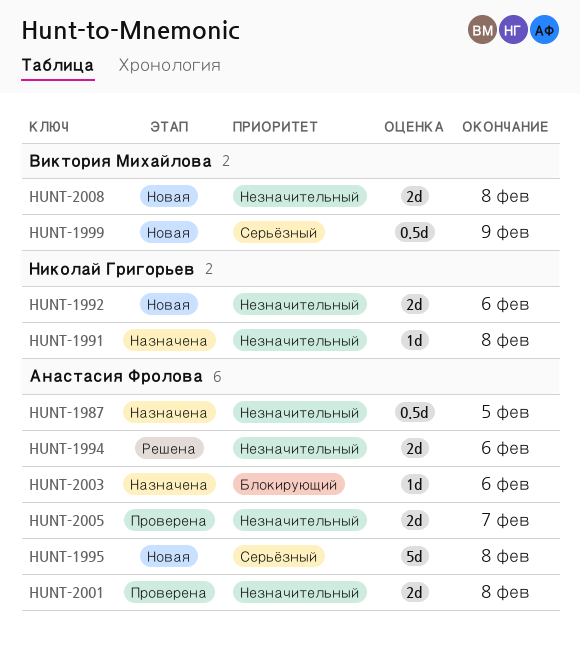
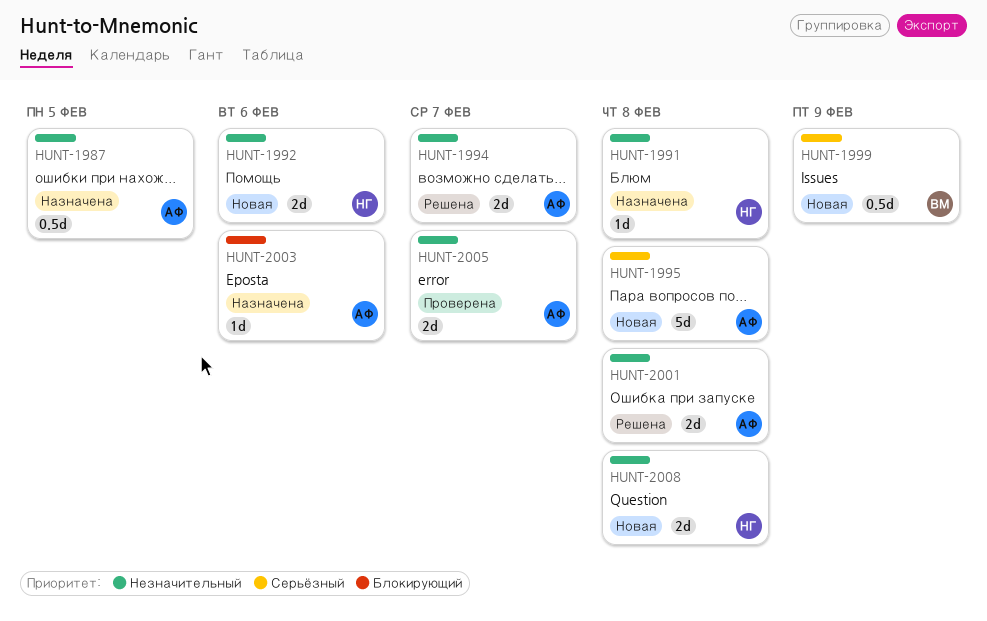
HUNT-1994, due: Feb 6 -> Feb 7
HUNT-2001, status: Проверена -> Решена
HUNT-2008, owner: Виктория Михайлова -> Николай Григорьев

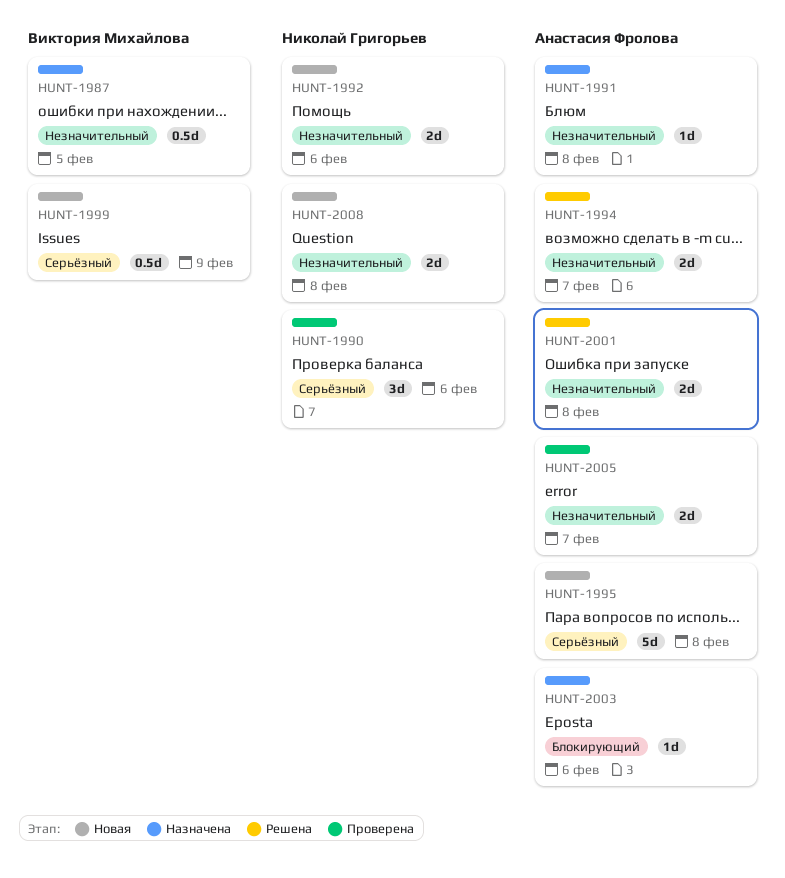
HUNT-1987, owner: Анастасия Фролова -> Виктория Михайлова
HUNT-1990: none -> present
HUNT-1991, owner: Николай Григорьев -> Анастасия Фролова

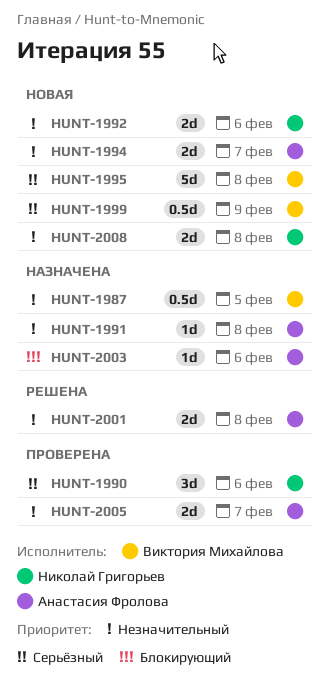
HUNT-1994, status: Решена -> Новая
HUNT-1995, owner: Анастасия Фролова -> Виктория Михайлова

